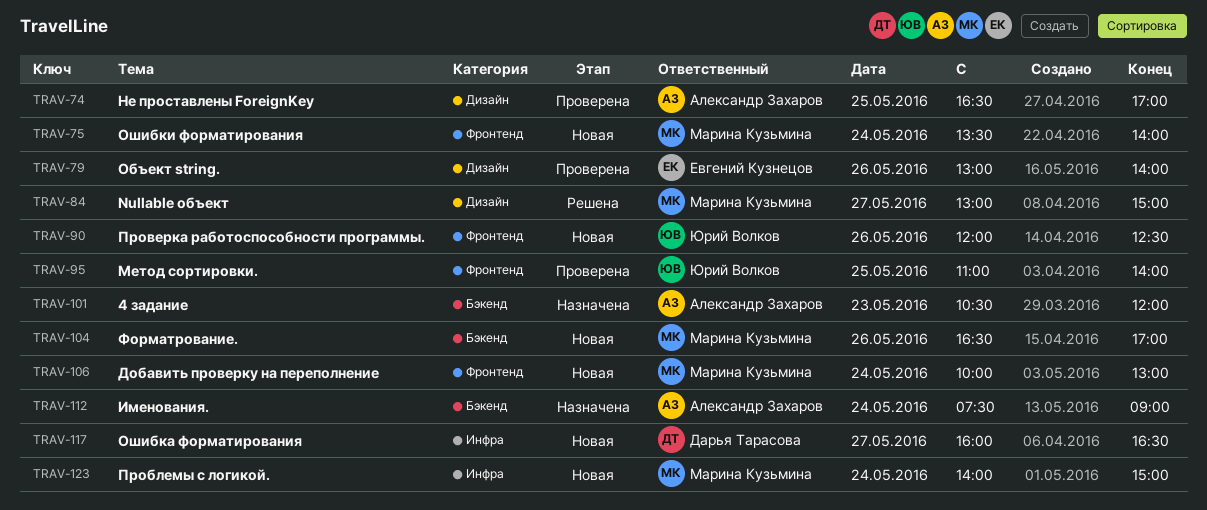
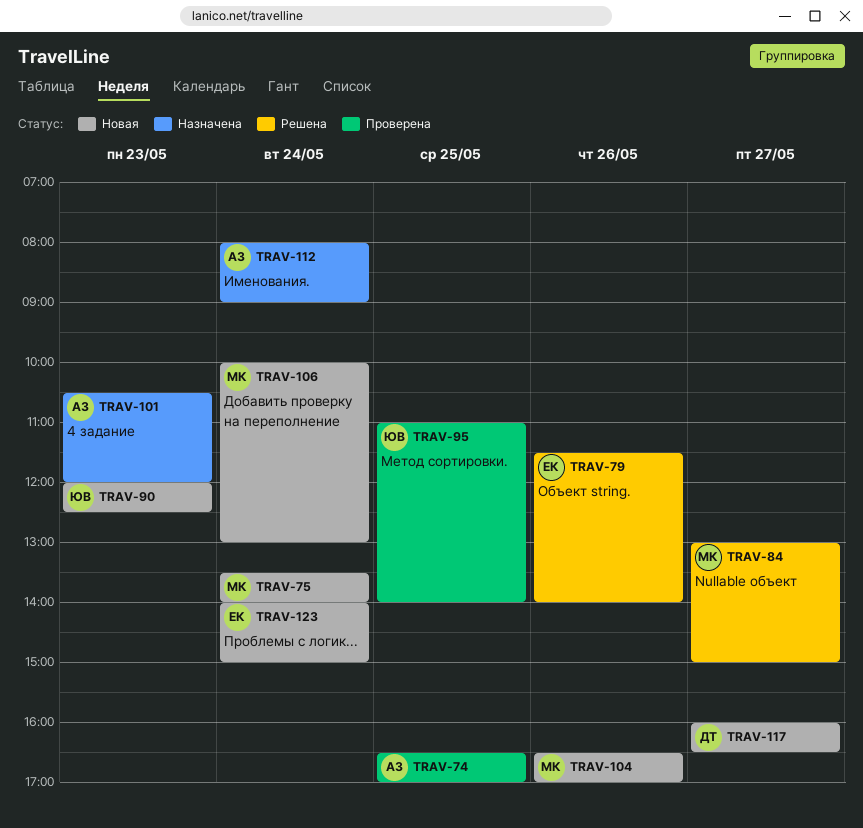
TRAV-79, status: Проверена -> Решена
TRAV-79, begins: 13:00 -> 11:30
TRAV-90, day: May 26 -> May 23
TRAV-112, begins: 07:30 -> 08:00
TRAV-123, owner: Марина Кузьмина -> Евгений Кузнецов

